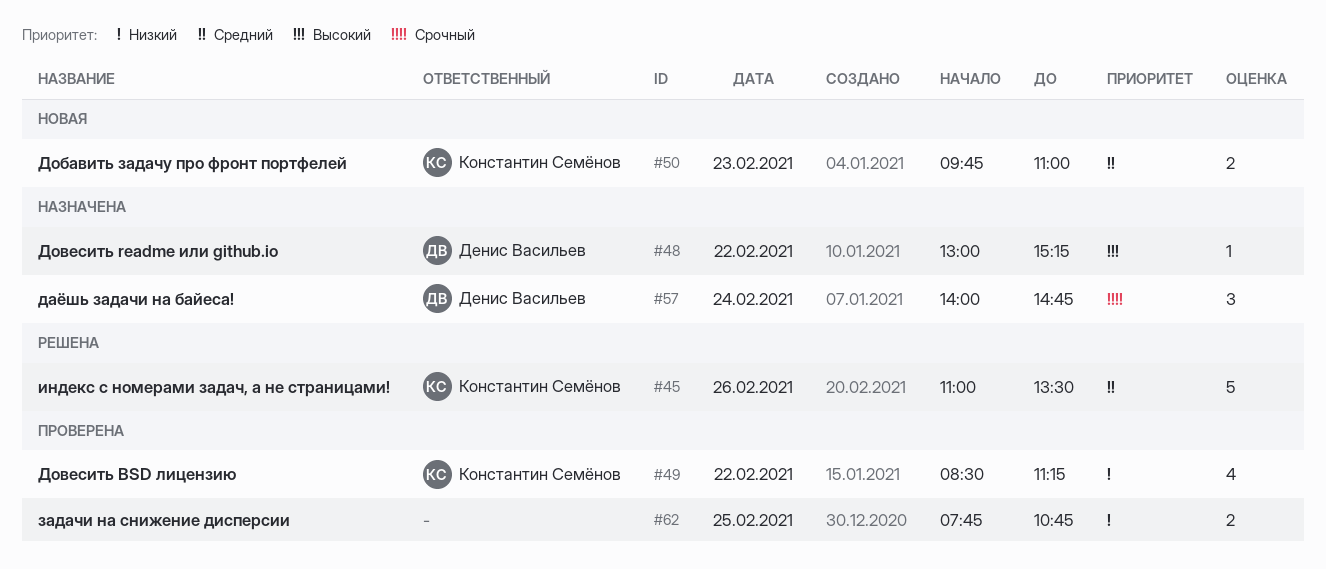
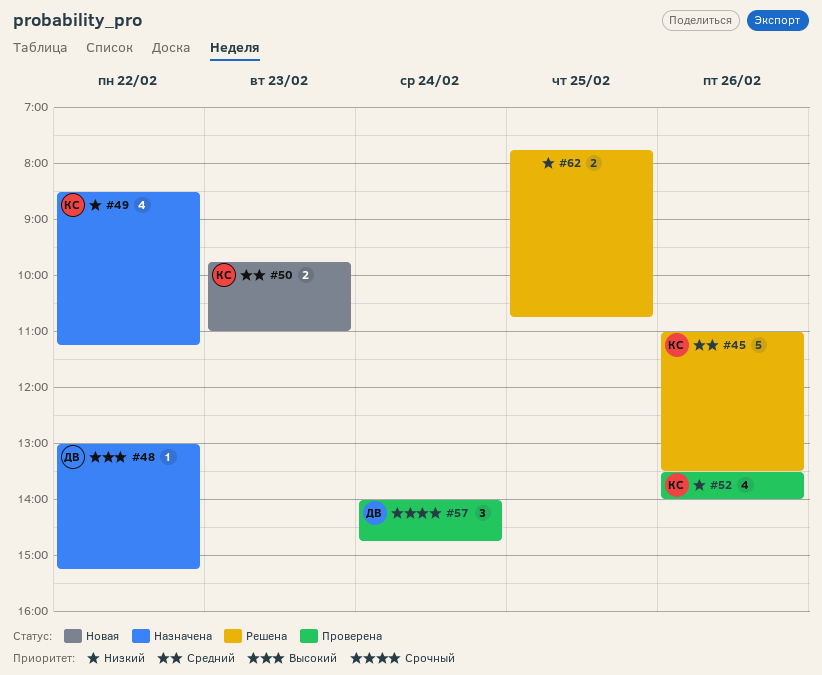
#49, status: Проверена -> Назначена
#52: none -> present
#57, status: Назначена -> Проверена
#62, status: Проверена -> Решена

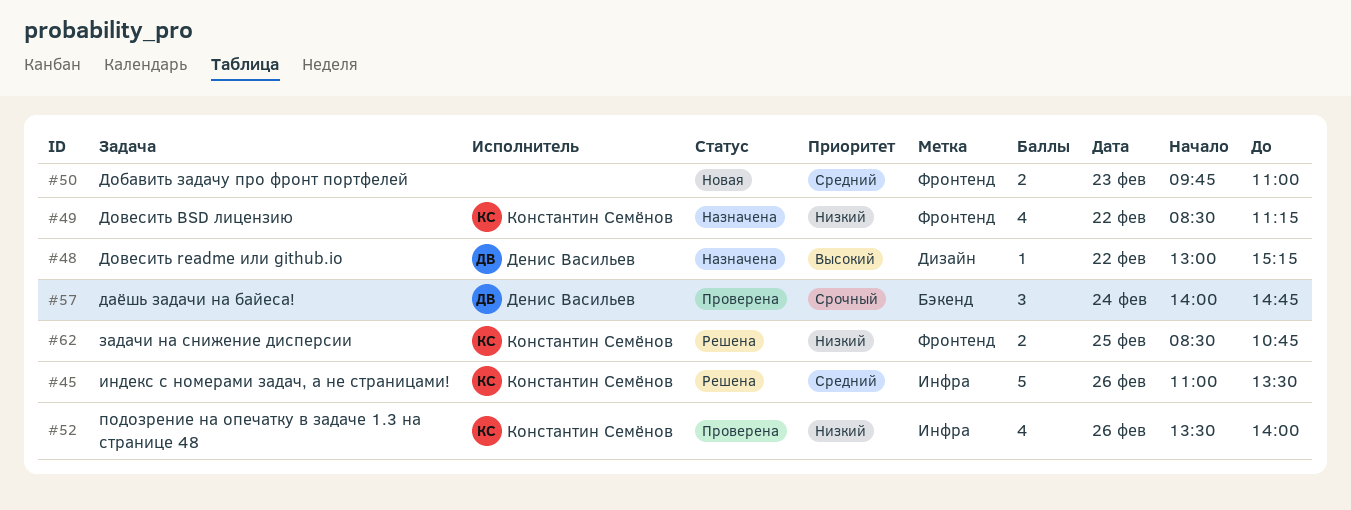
#50, owner: Константин Семёнов -> none
#62, owner: none -> Константин Семёнов
#62, begins: 07:45 -> 08:30

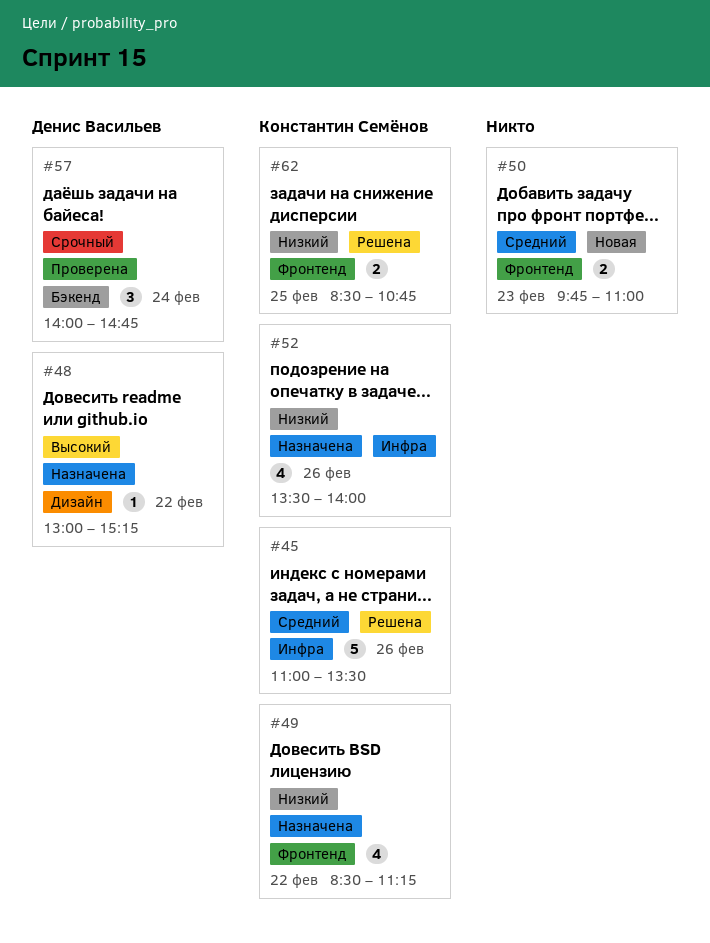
#52, status: Проверена -> Назначена

